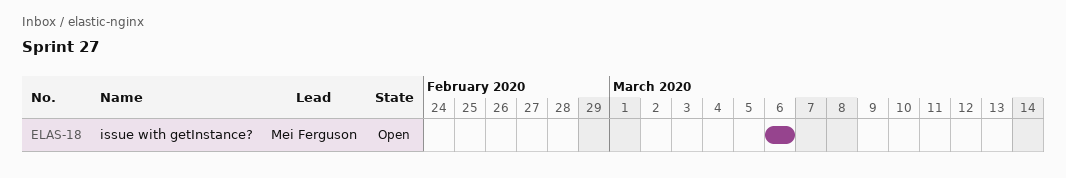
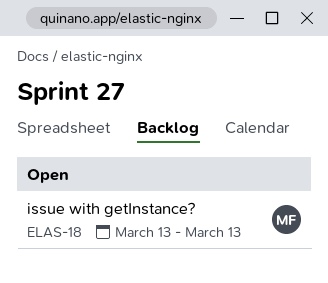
ELAS-18, start: Mar 6 -> Mar 13
ELAS-18, due: Mar 6 -> Mar 13

